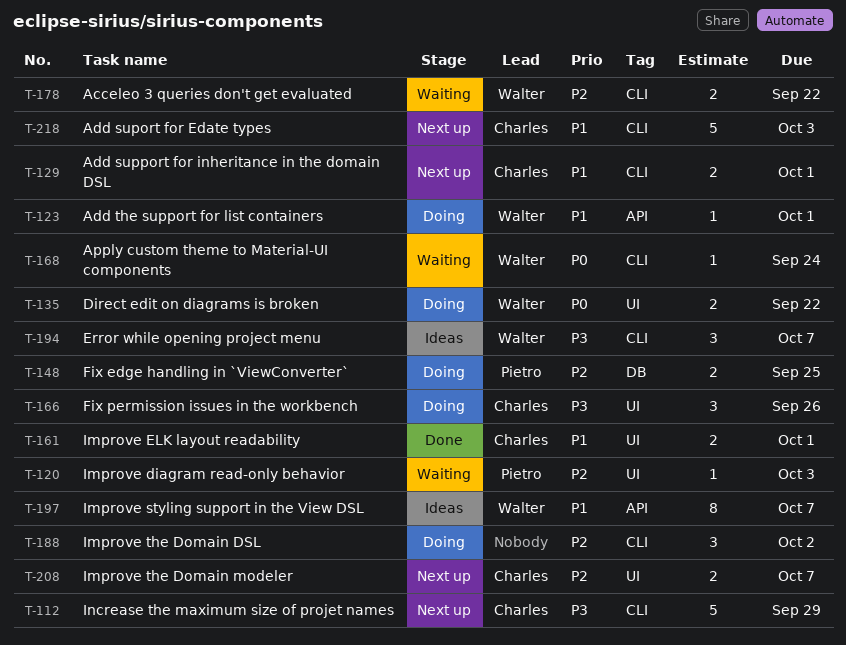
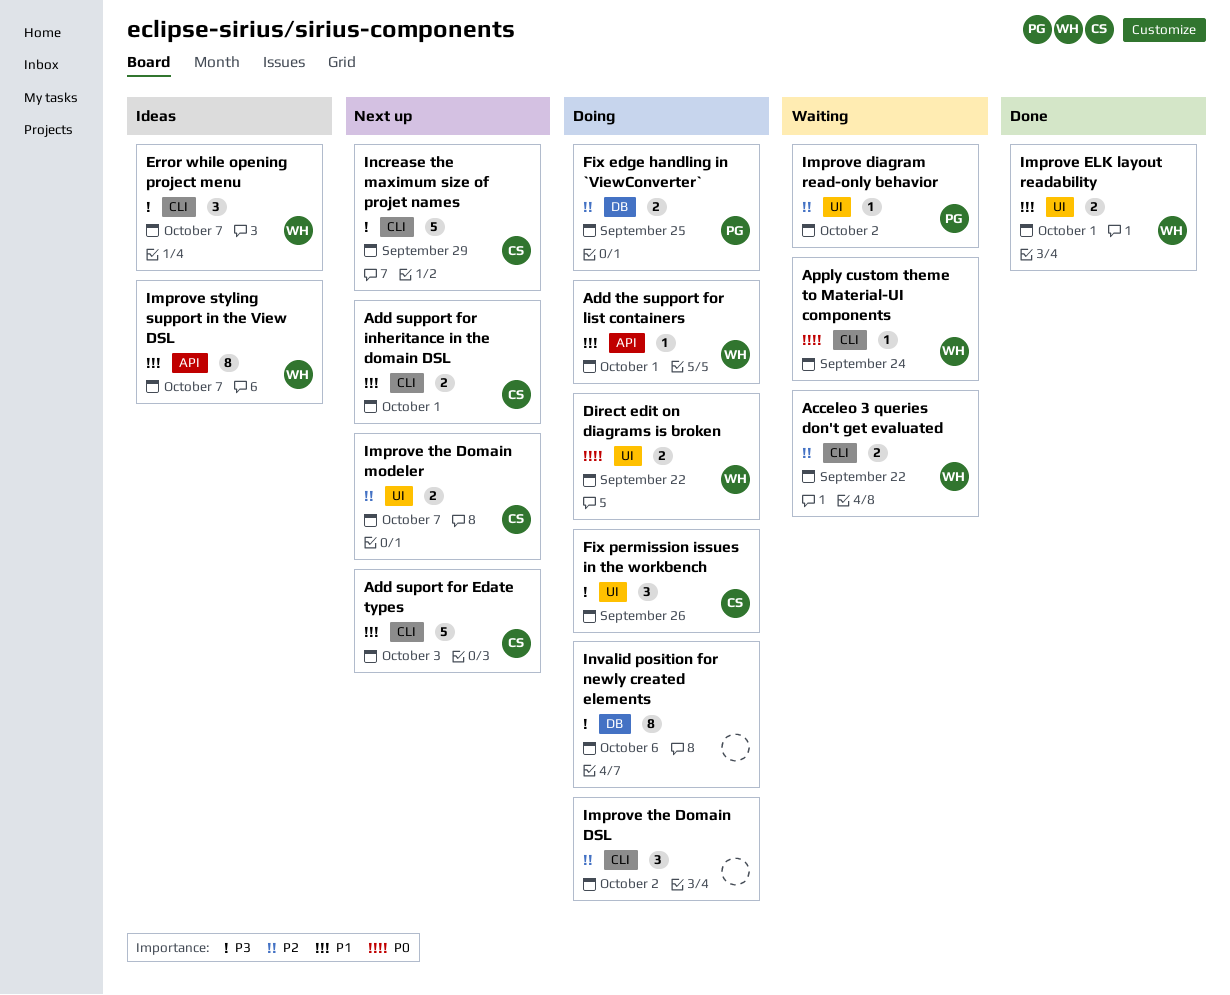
Improve diagram read-only behavior, due: Oct 3 -> Oct 2
Improve ELK layout readability, owner: Charles -> Walter
Invalid position for newly created elements: none -> present

